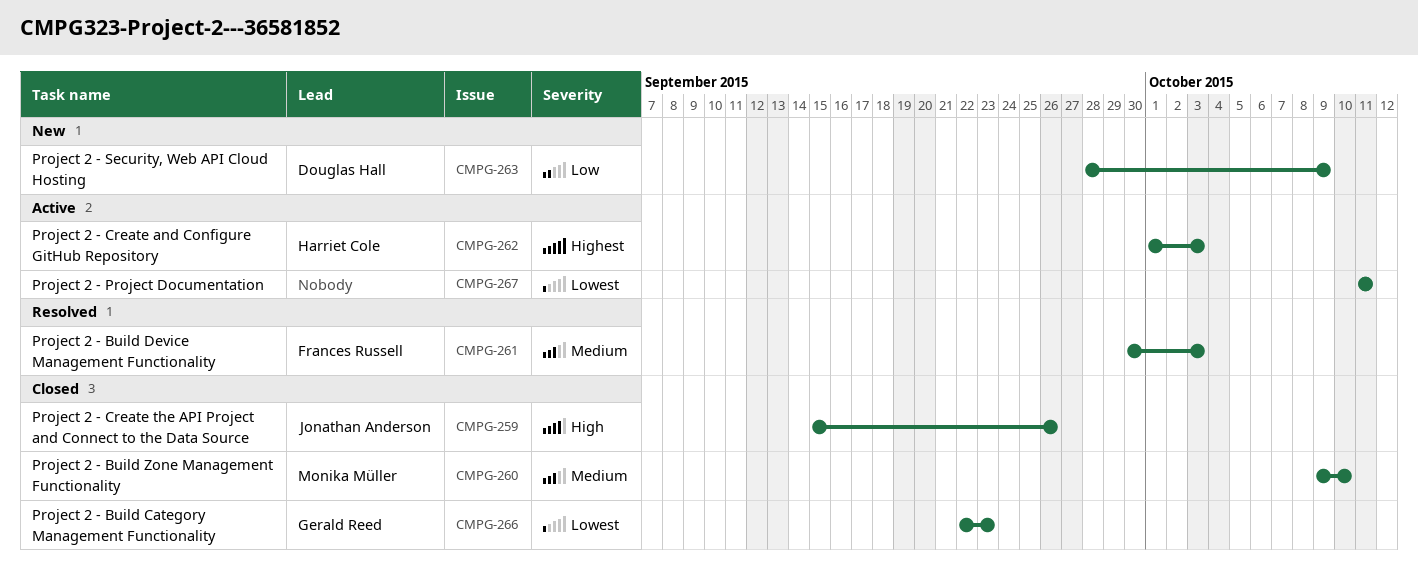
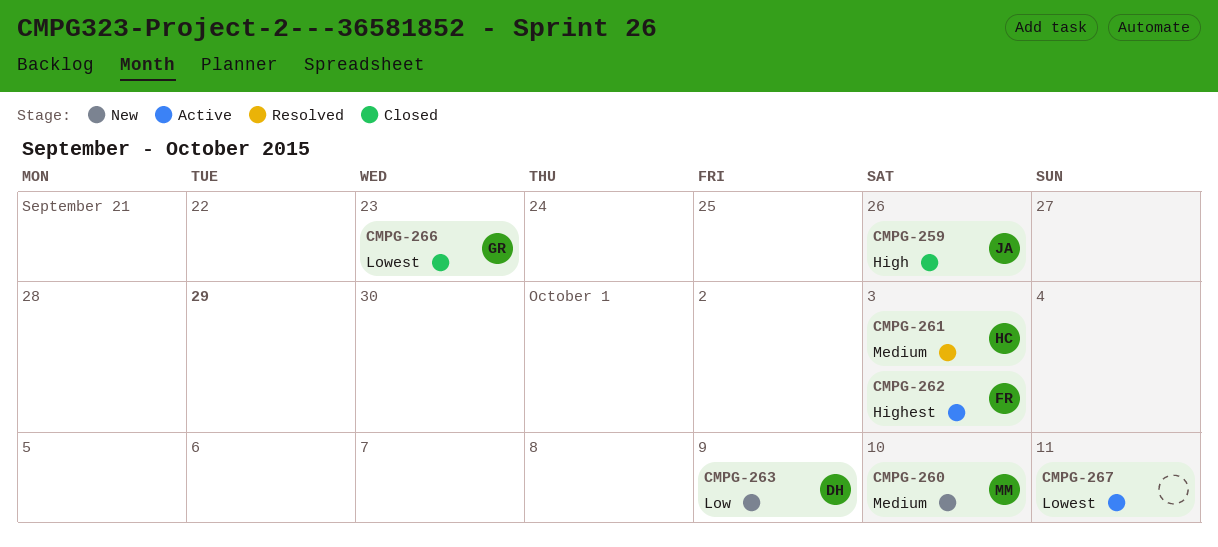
CMPG-260, status: Closed -> New
CMPG-261, owner: Frances Russell -> Harriet Cole
CMPG-262, owner: Harriet Cole -> Frances Russell

